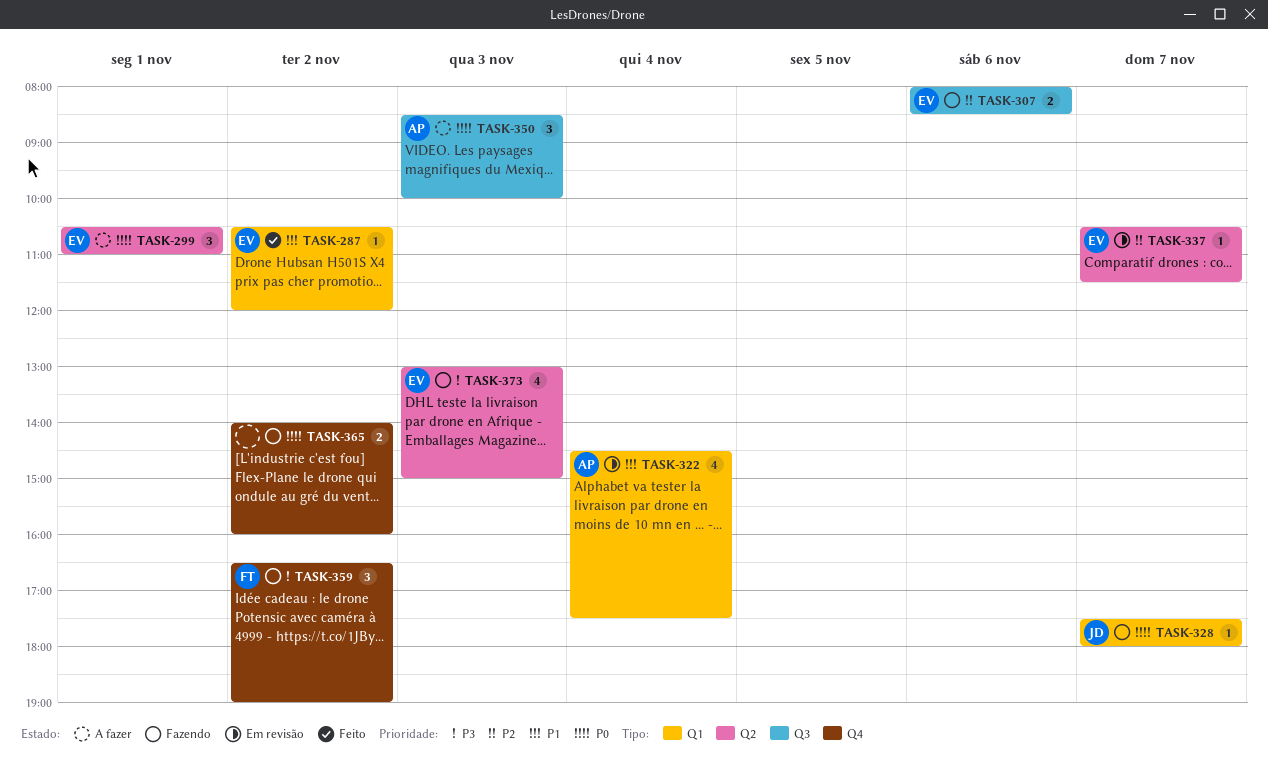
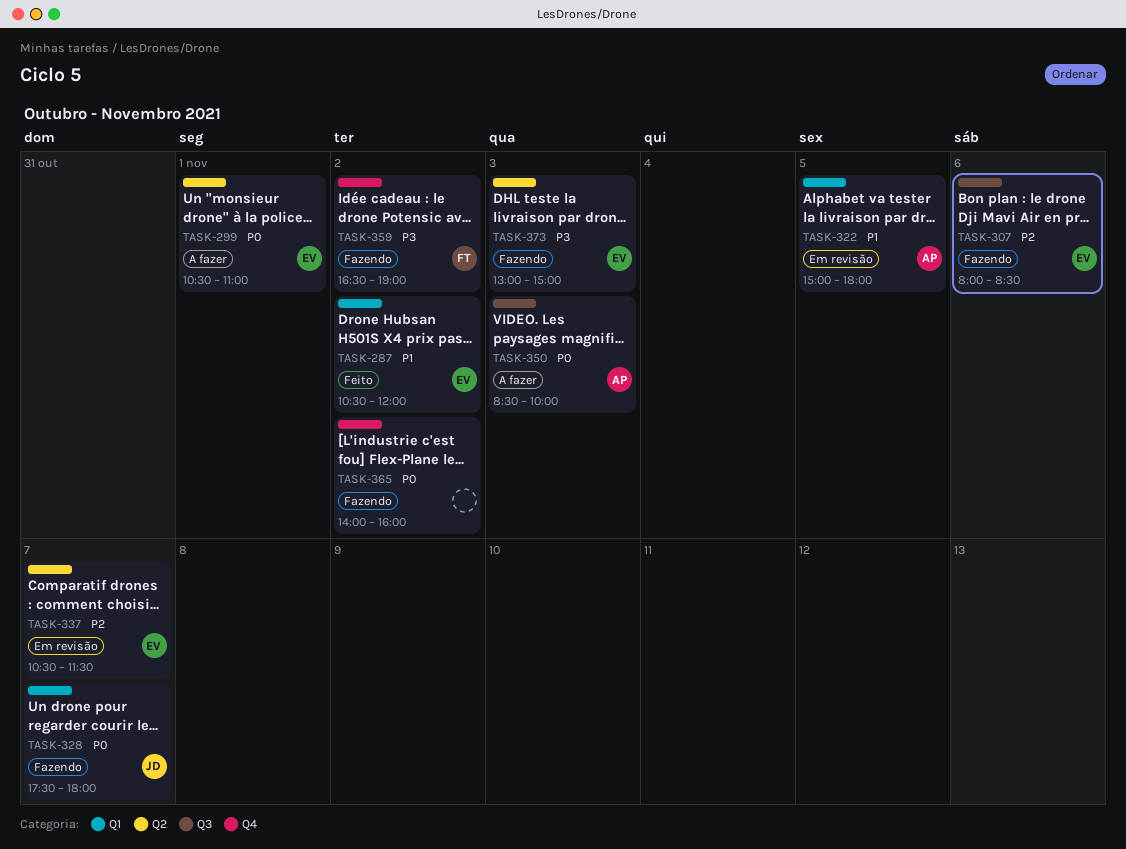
TASK-322, day: Nov 4 -> Nov 5
TASK-322, begins: 14:30 -> 15:00
TASK-322, ends: 17:30 -> 18:00

